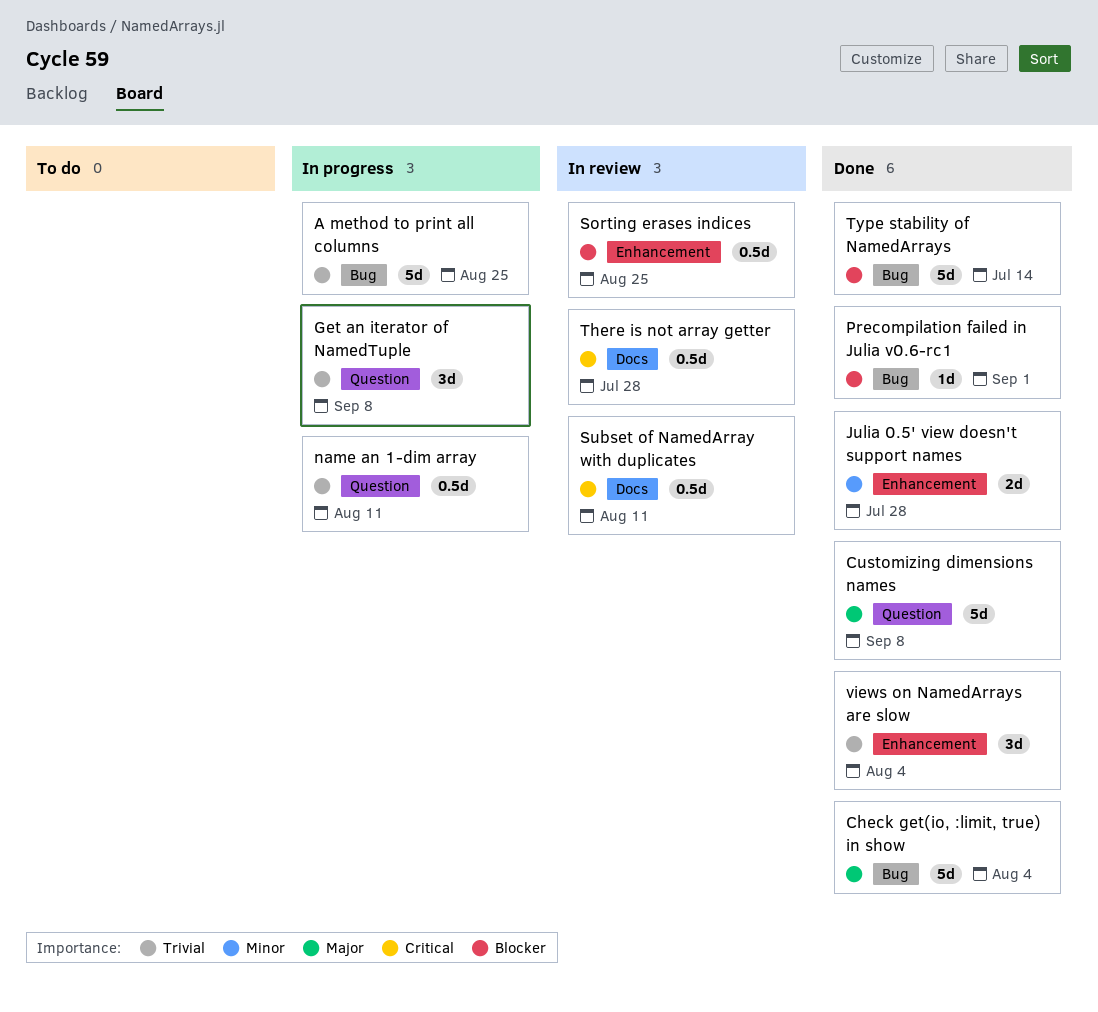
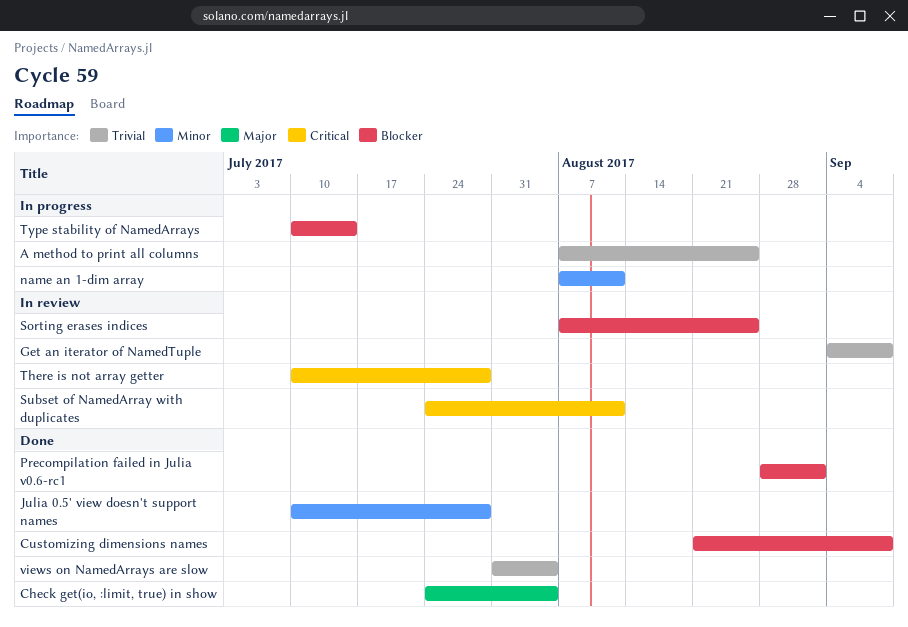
Customizing dimensions names, priority: Major -> Blocker
Get an iterator of NamedTuple, status: In progress -> In review
name an 1-dim array, priority: Trivial -> Minor
Type stability of NamedArrays, status: Done -> In progress

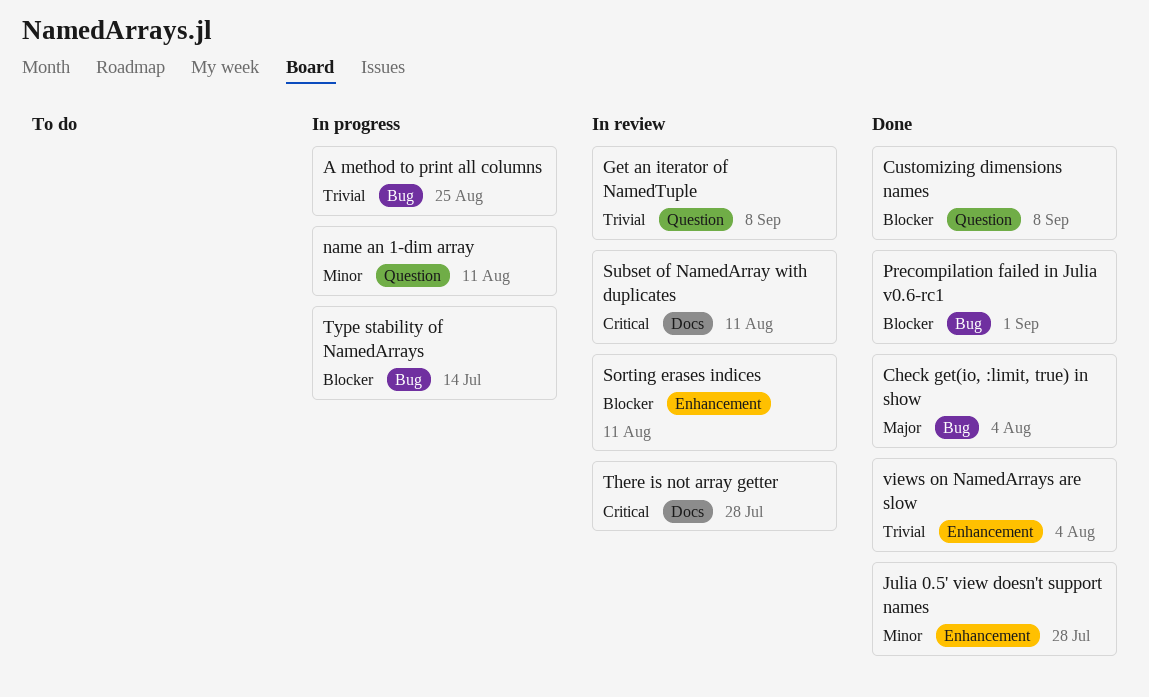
Sorting erases indices, due: Aug 25 -> Aug 11

